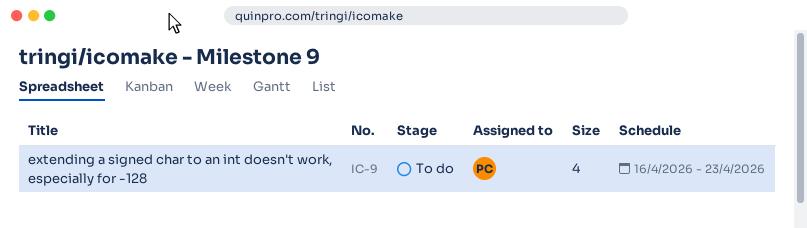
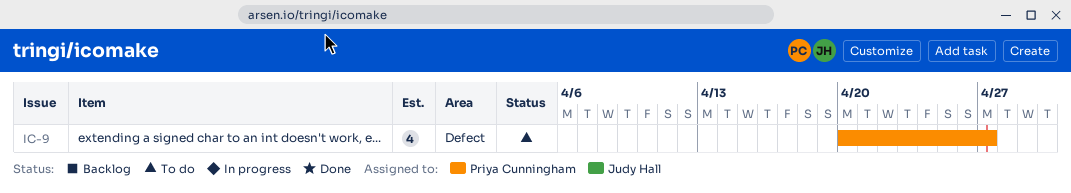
IC-9, start: Apr 16 -> Apr 20
IC-9, due: Apr 23 -> Apr 27

